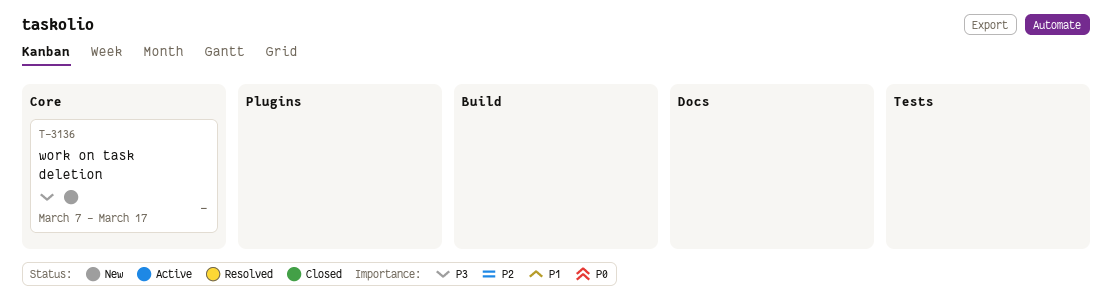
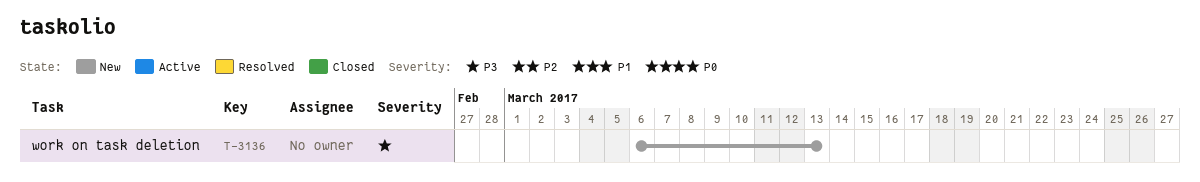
T-3136, start: Mar 7 -> Mar 6
T-3136, due: Mar 17 -> Mar 13

